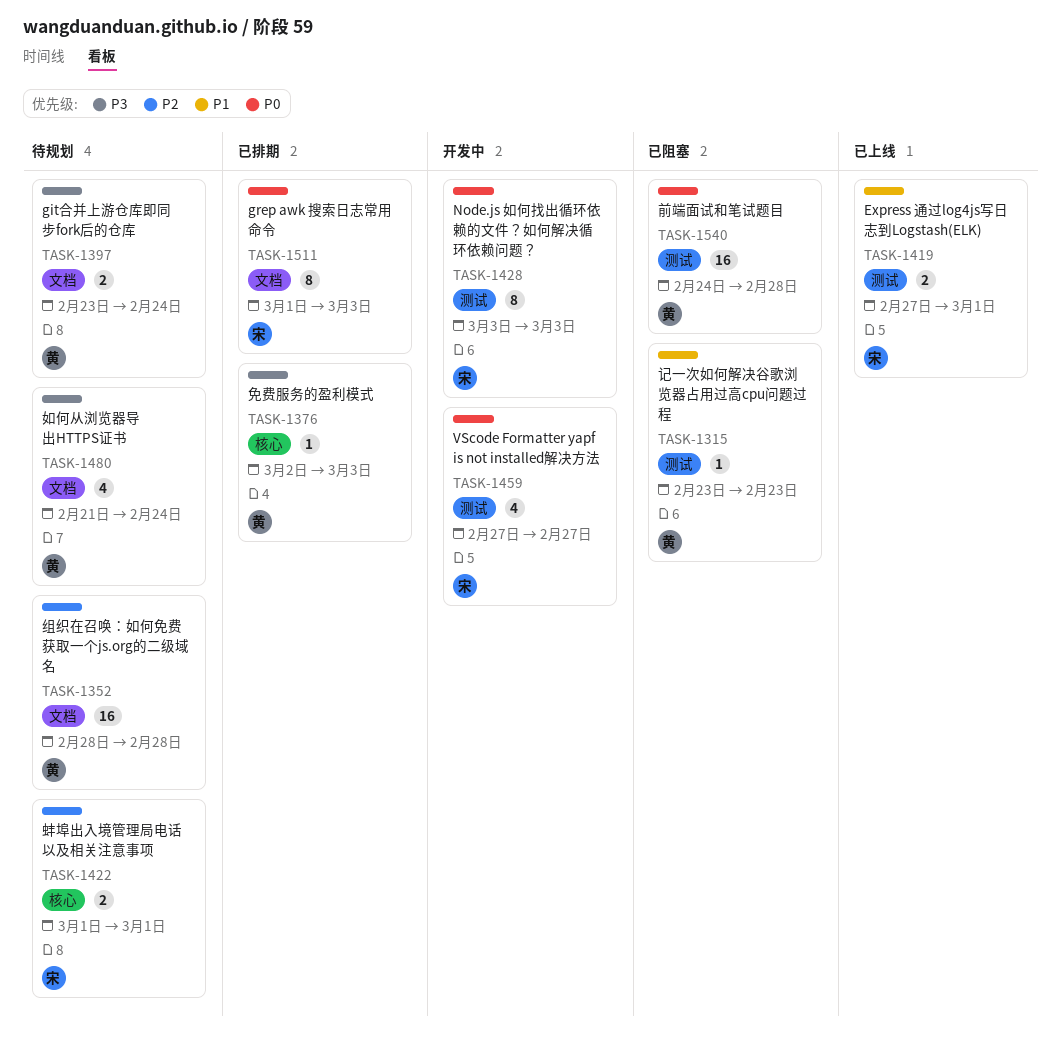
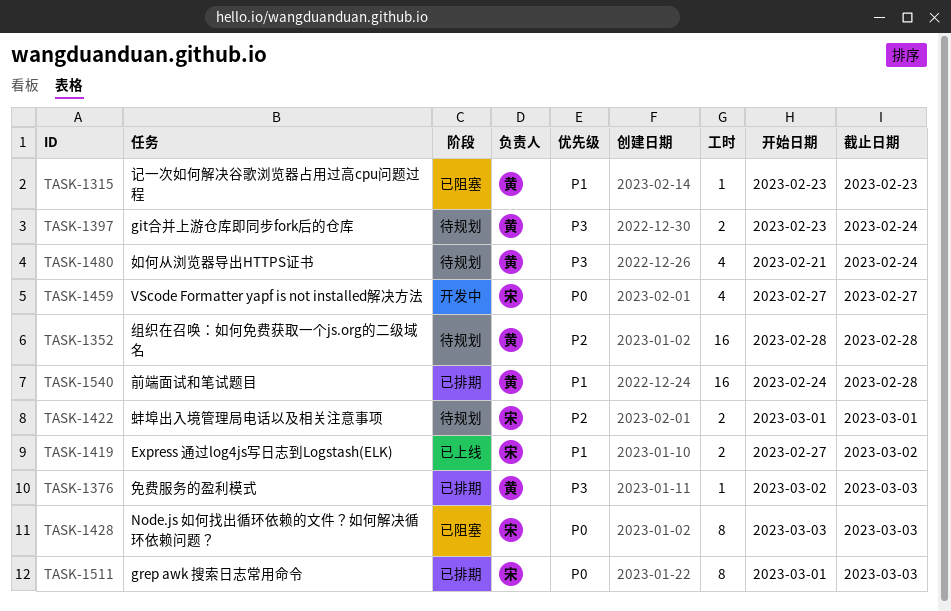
TASK-1419, due: Mar 1 -> Mar 2
TASK-1428, status: 开发中 -> 已阻塞
TASK-1540, status: 已阻塞 -> 已排期
TASK-1540, priority: P0 -> P1

